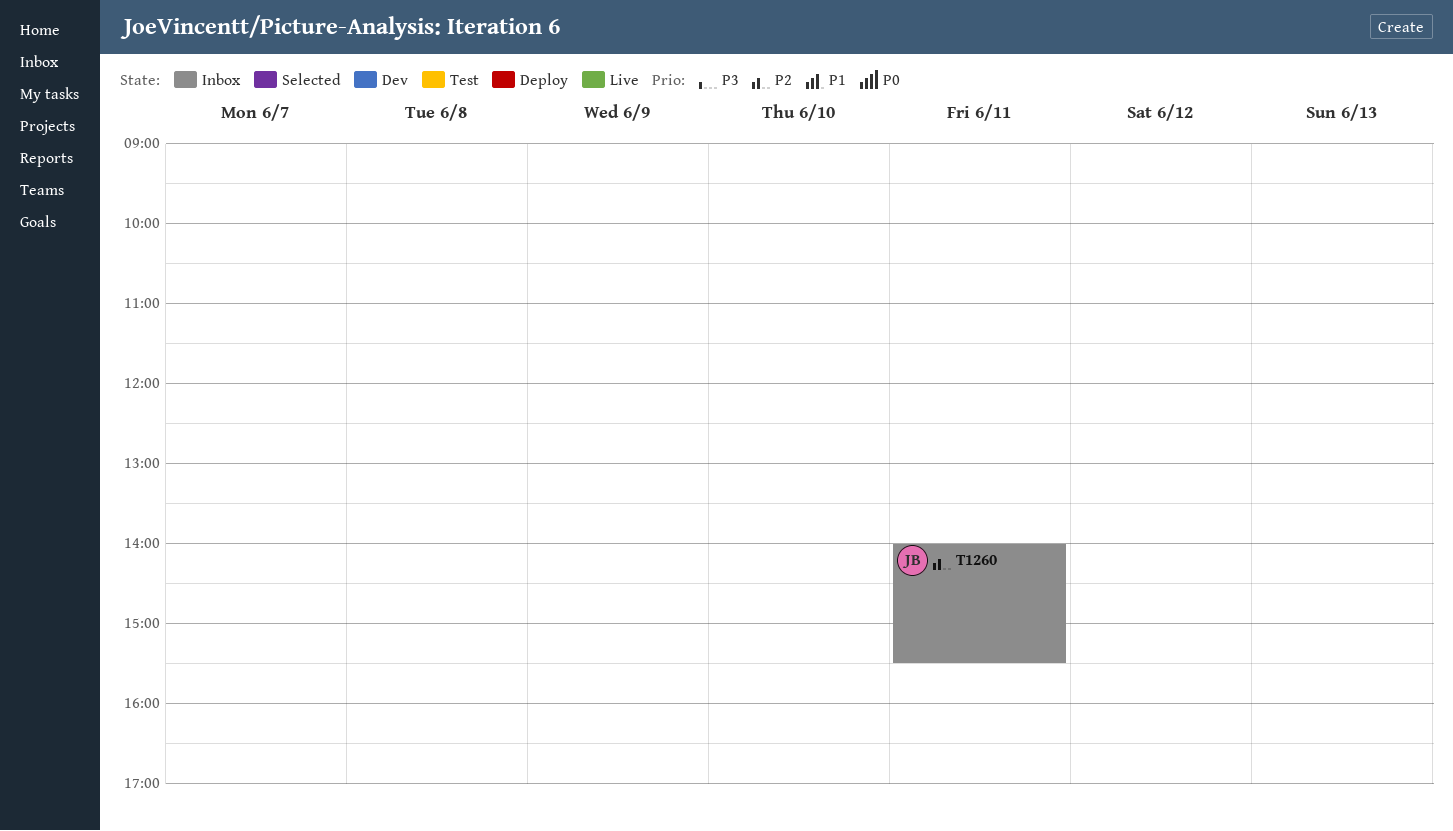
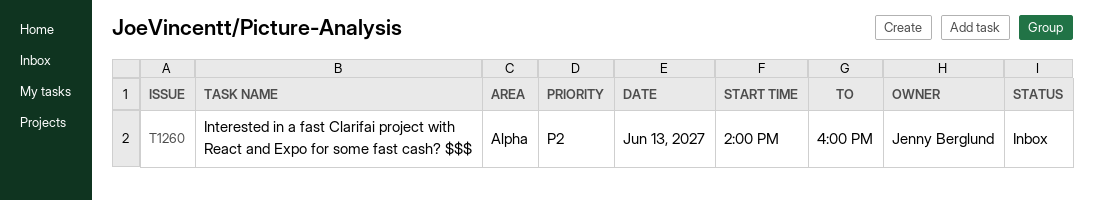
T1260, day: Jun 11 -> Jun 13
T1260, ends: 15:30 -> 16:00

